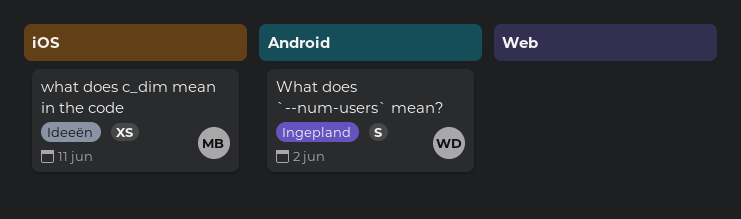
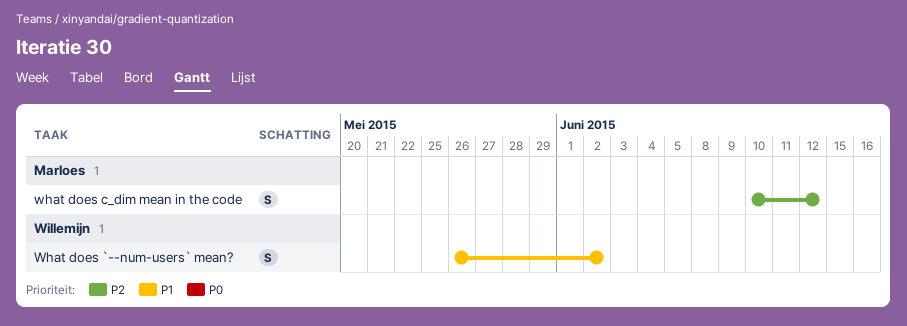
what does c_dim mean in the code, estimate: XS -> S
what does c_dim mean in the code, due: Jun 11 -> Jun 12

